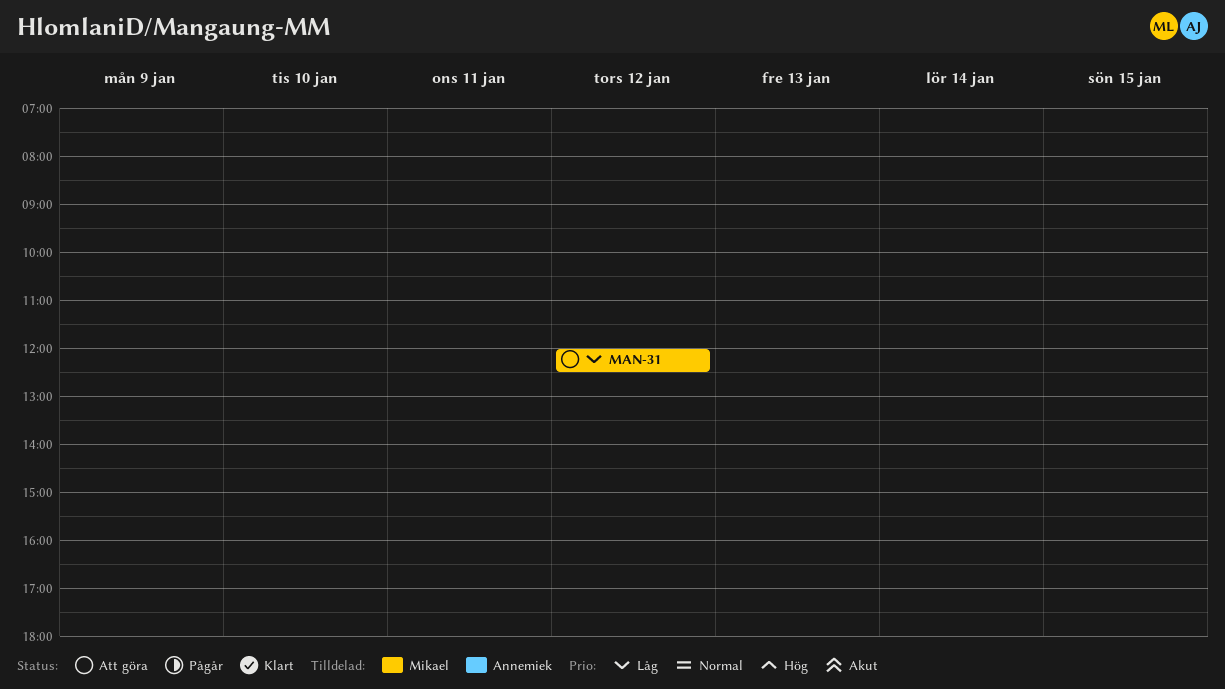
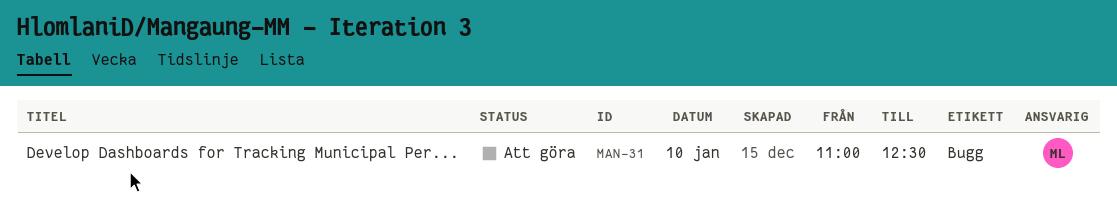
MAN-31, day: Jan 12 -> Jan 10
MAN-31, begins: 12:00 -> 11:00

